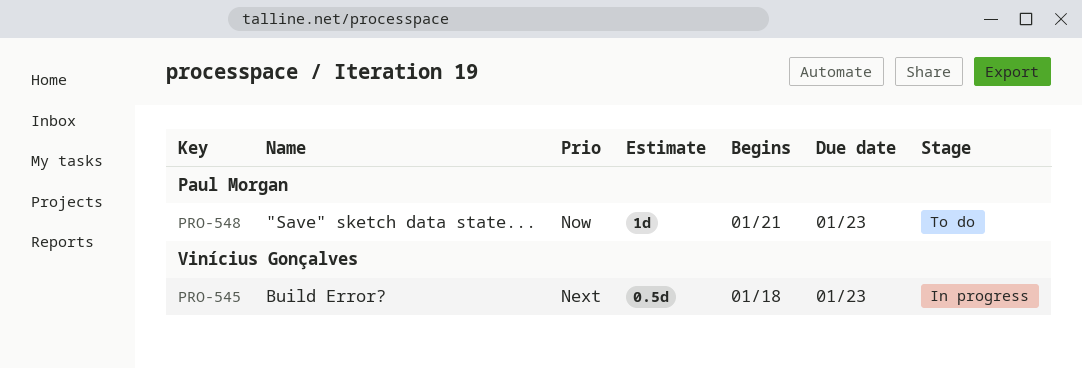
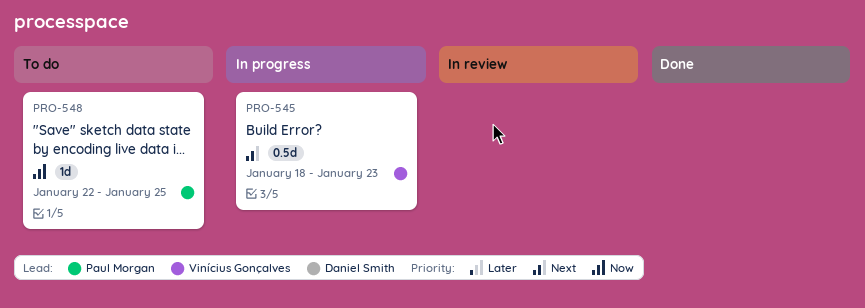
PRO-548, start: Jan 21 -> Jan 22
PRO-548, due: Jan 23 -> Jan 25

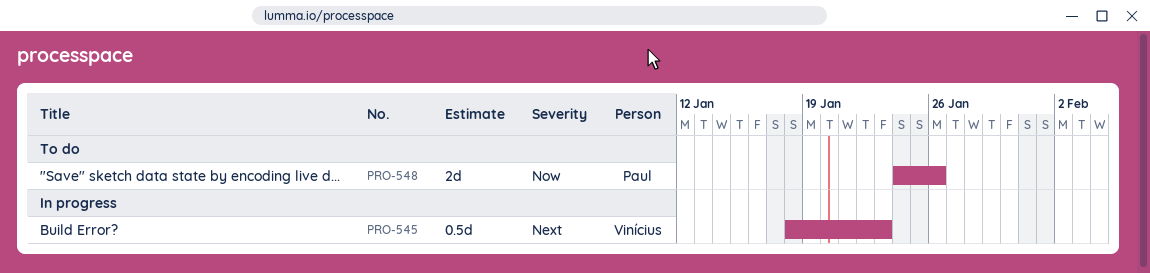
PRO-548, estimate: 1d -> 2d
PRO-548, start: Jan 22 -> Jan 24
PRO-548, due: Jan 25 -> Jan 26

